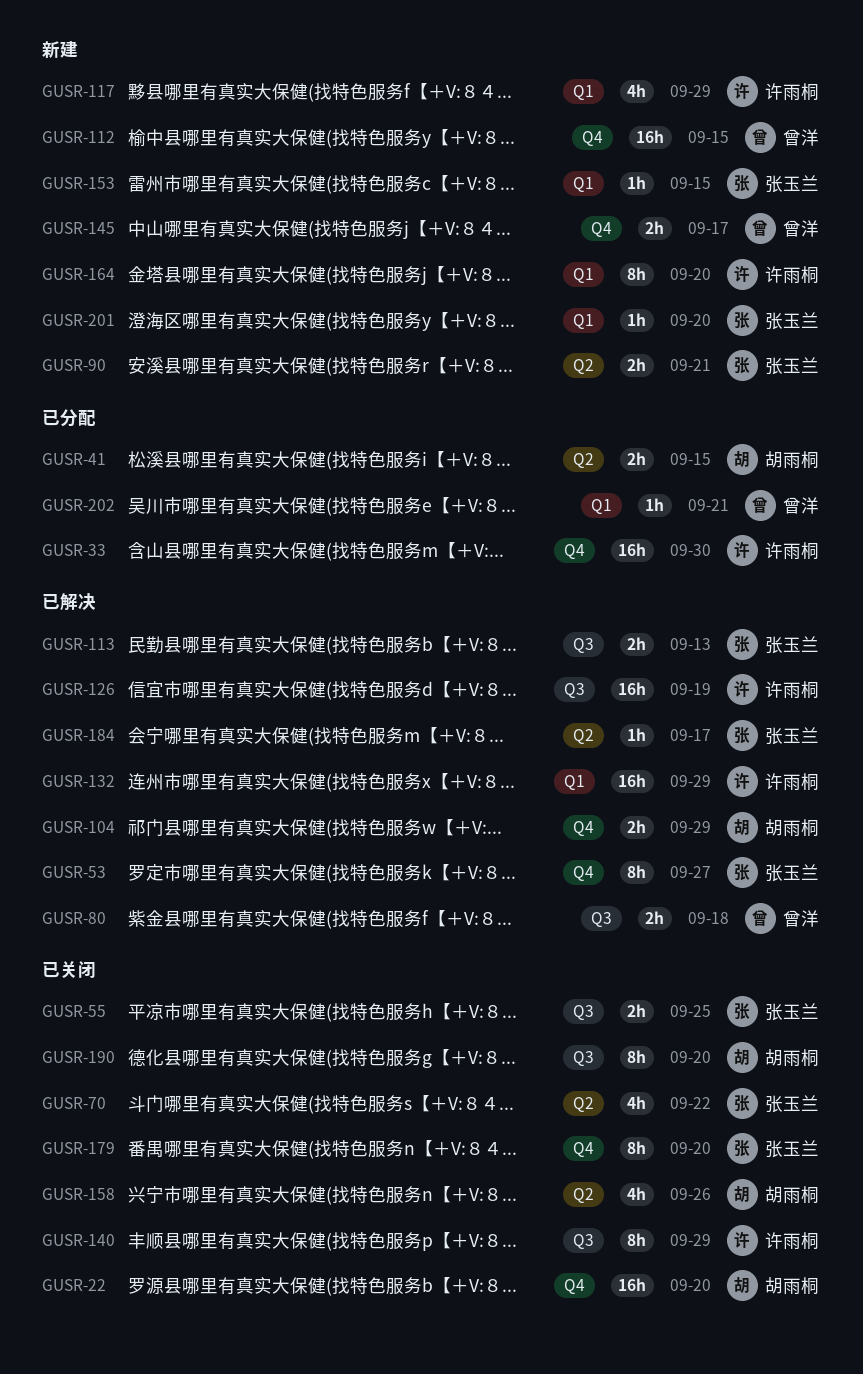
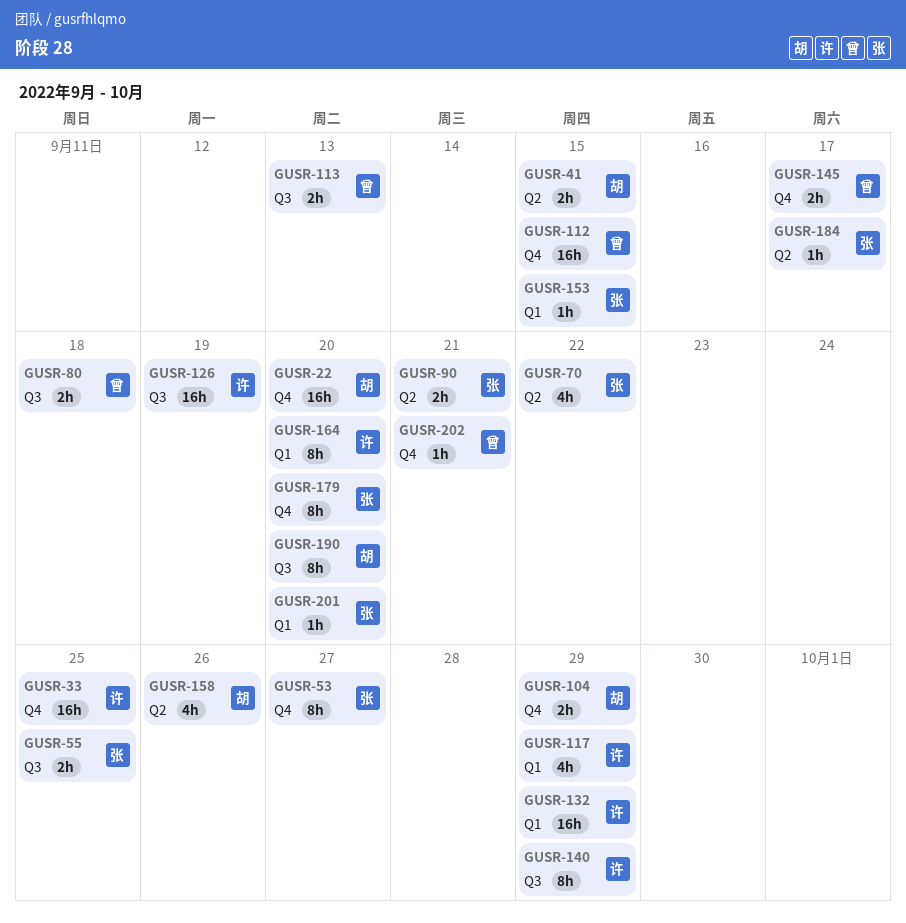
GUSR-33, due: Sep 30 -> Sep 25
GUSR-113, owner: 张玉兰 -> 曾洋
GUSR-202, label: Q1 -> Q4

